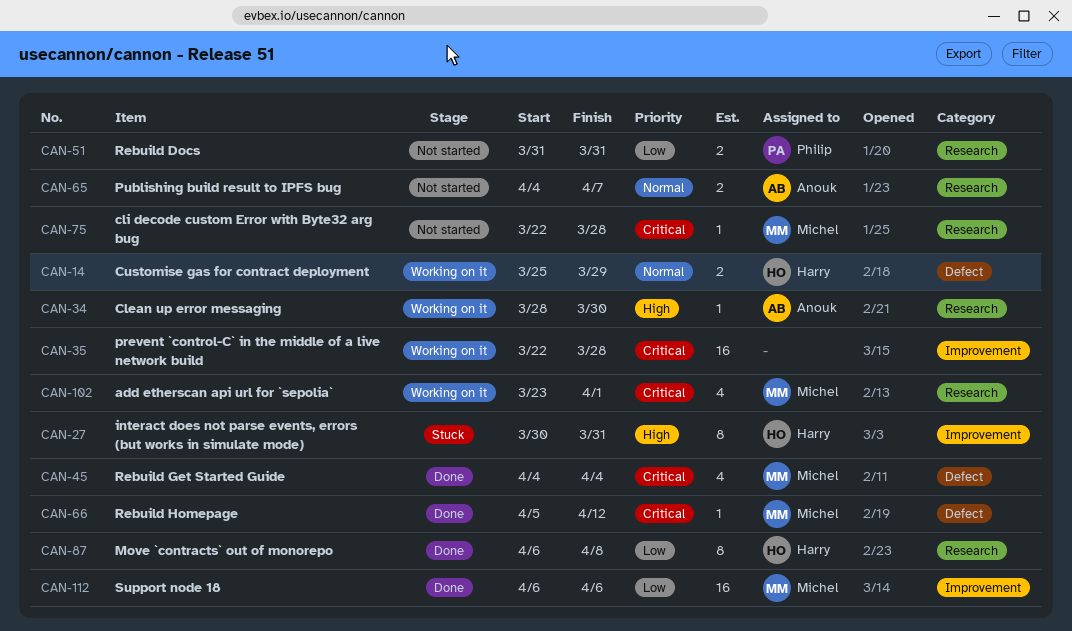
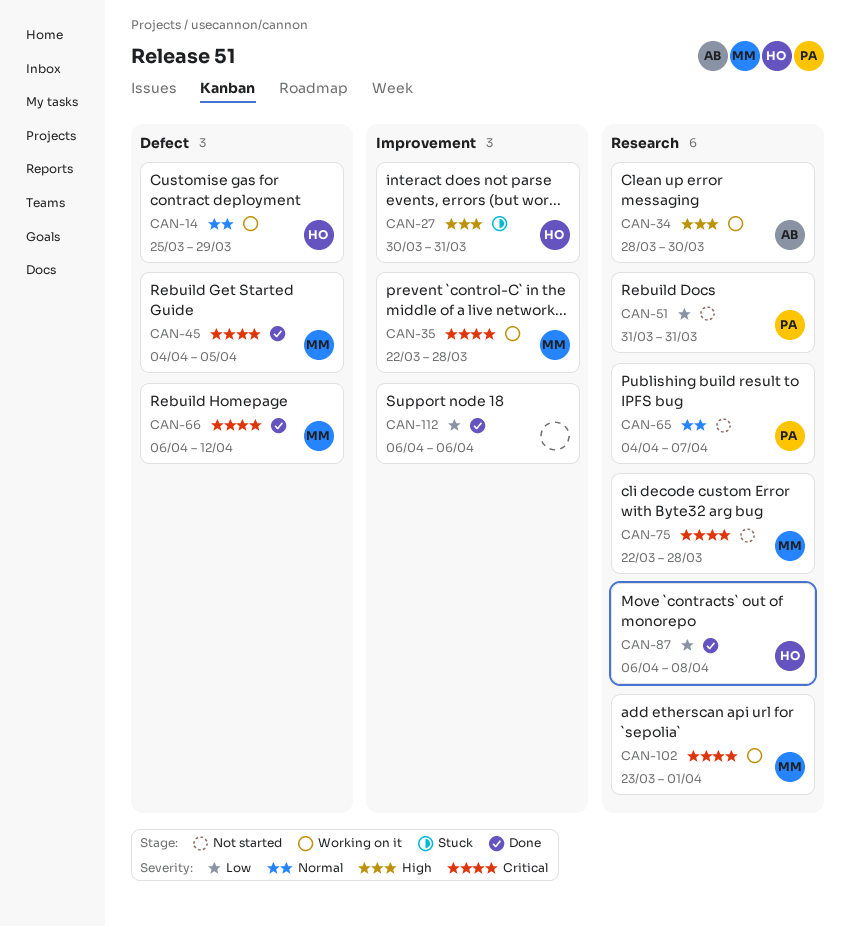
CAN-35, owner: none -> Michel
CAN-45, due: Apr 4 -> Apr 5
CAN-65, owner: Anouk -> Philip
CAN-66, start: Apr 5 -> Apr 6
CAN-112, owner: Michel -> none

